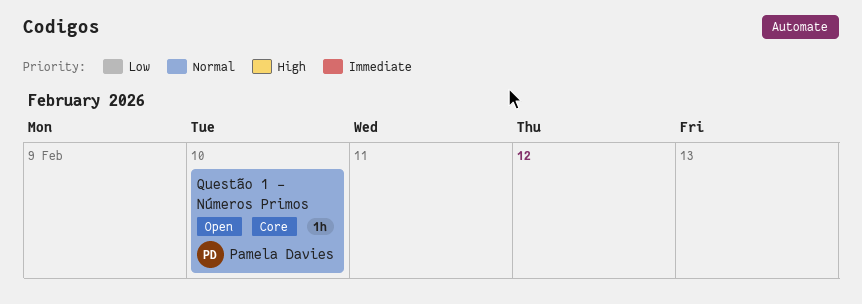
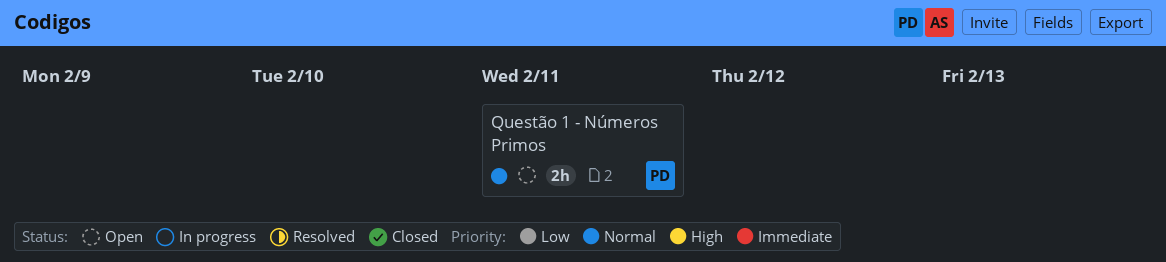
Questão 1 - Números Primos, estimate: 1h -> 2h
Questão 1 - Números Primos, due: Feb 10 -> Feb 11

